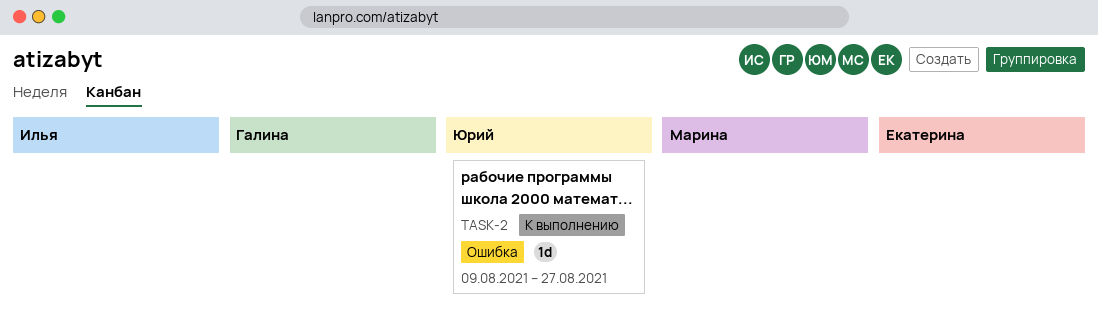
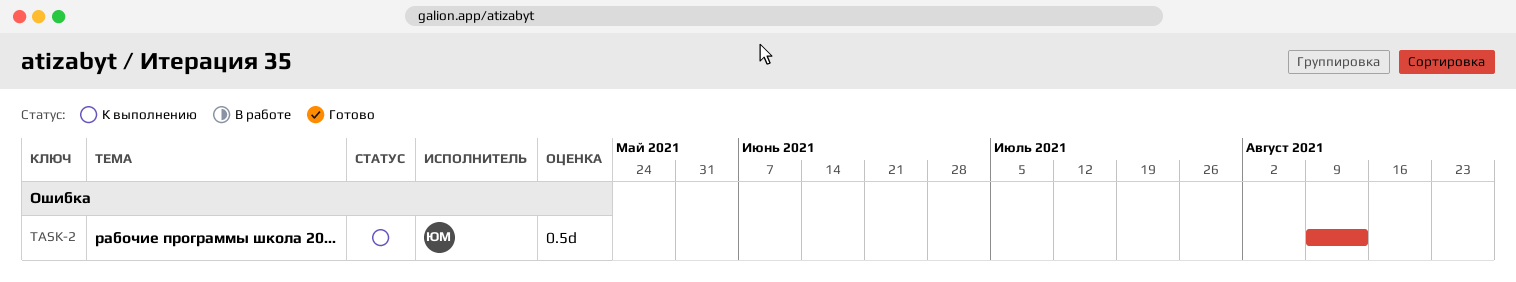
TASK-2, estimate: 1d -> 0.5d
TASK-2, due: Aug 27 -> Aug 13

